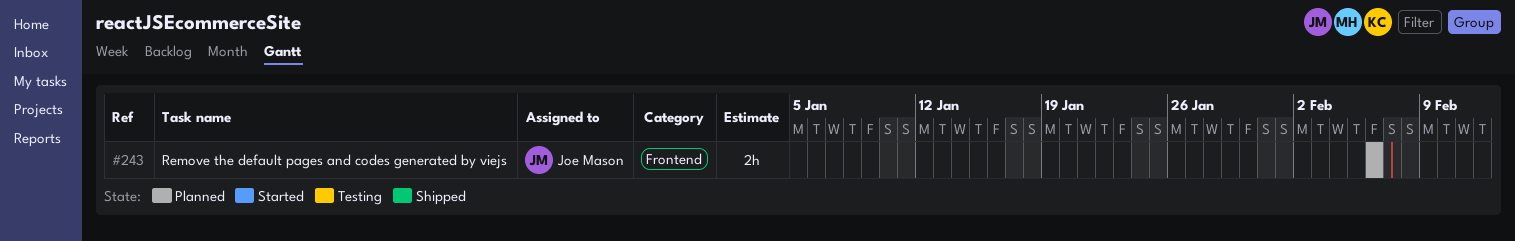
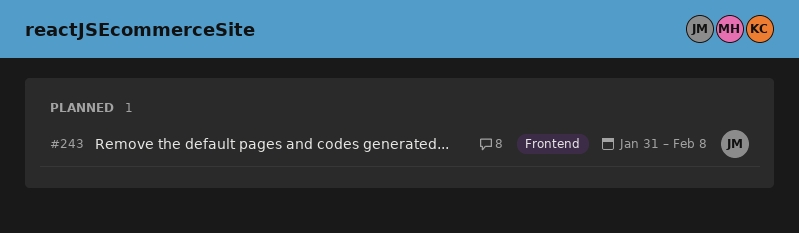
#243, start: Feb 6 -> Jan 31
#243, due: Feb 6 -> Feb 8

